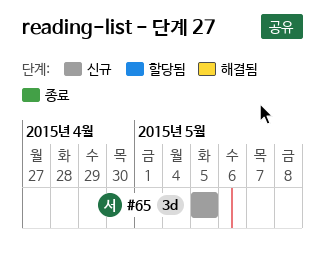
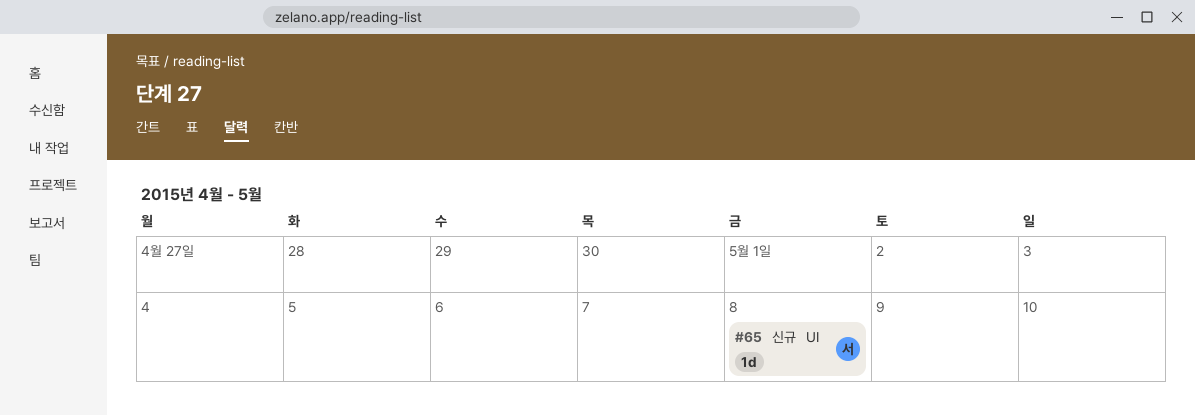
#65, estimate: 3d -> 1d
#65, due: May 5 -> May 8

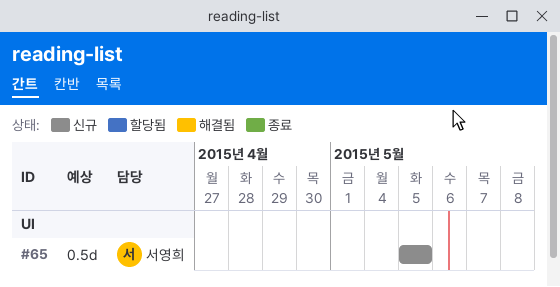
#65, estimate: 1d -> 0.5d
#65, due: May 8 -> May 5

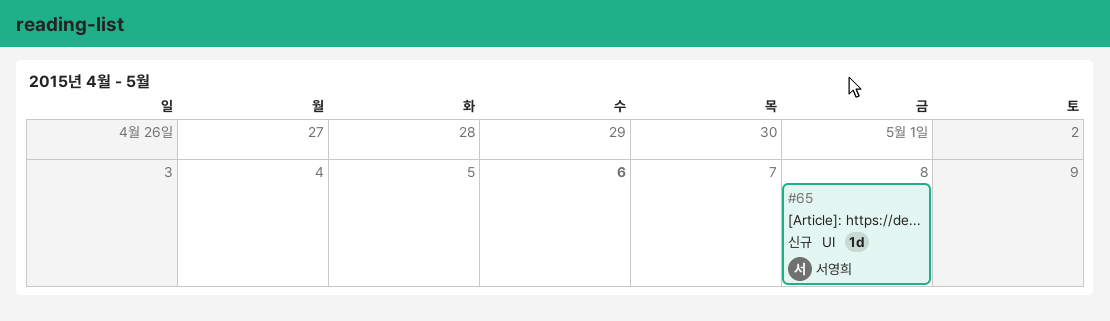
#65, estimate: 0.5d -> 1d
#65, due: May 5 -> May 8

